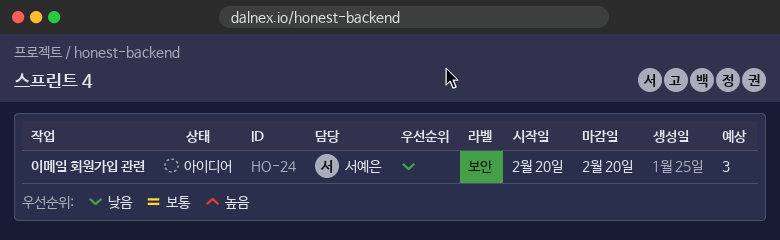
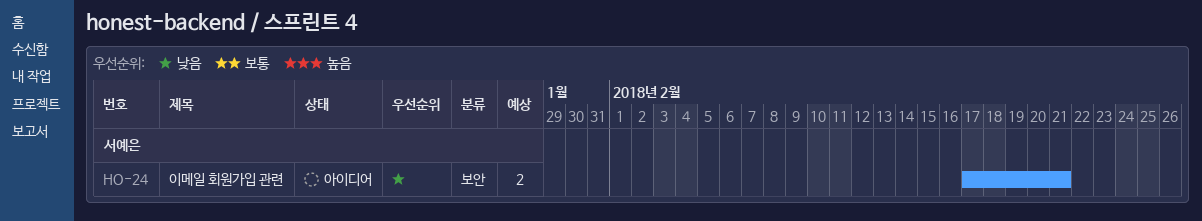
HO-24, estimate: 3 -> 2
HO-24, start: Feb 20 -> Feb 17
HO-24, due: Feb 20 -> Feb 21

